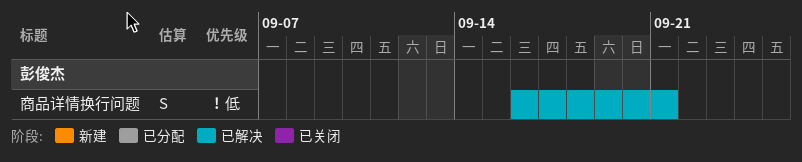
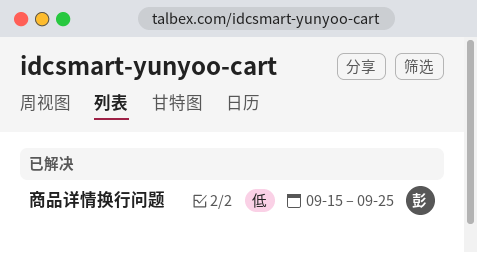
商品详情换行问题, start: Sep 16 -> Sep 15
商品详情换行问题, due: Sep 21 -> Sep 25

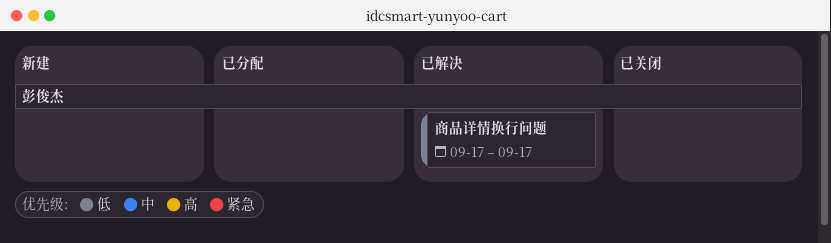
商品详情换行问题, start: Sep 15 -> Sep 17
商品详情换行问题, due: Sep 25 -> Sep 17

